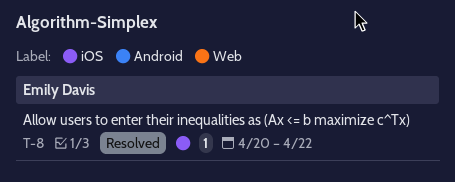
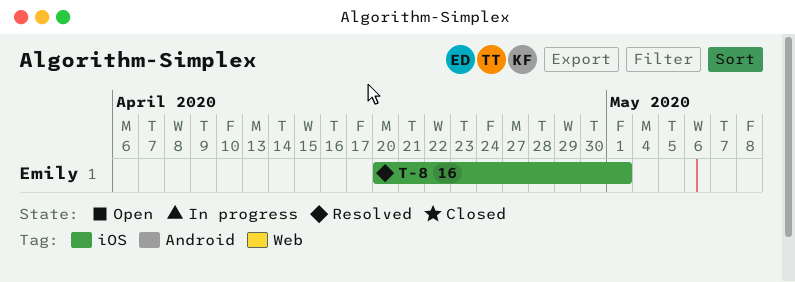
T-8, estimate: 1 -> 16
T-8, due: Apr 22 -> May 1

